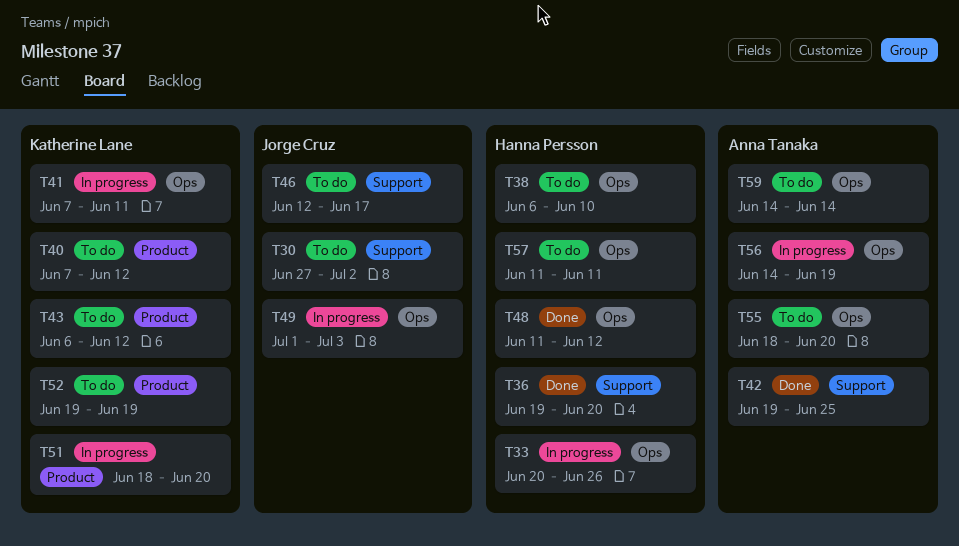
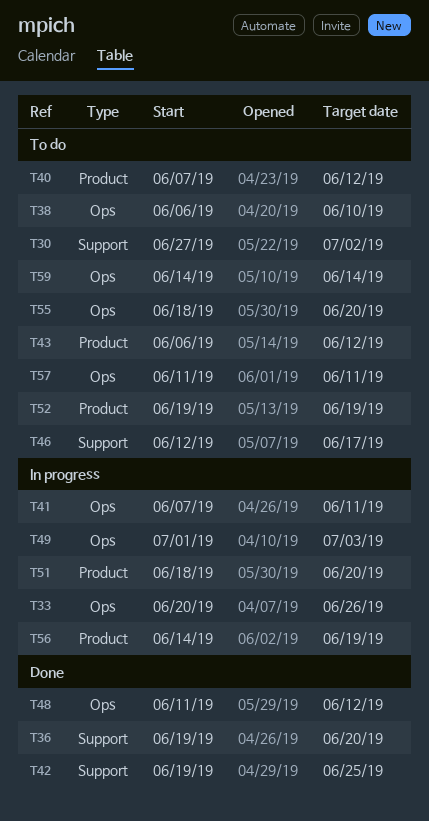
T56, label: Ops -> Product

